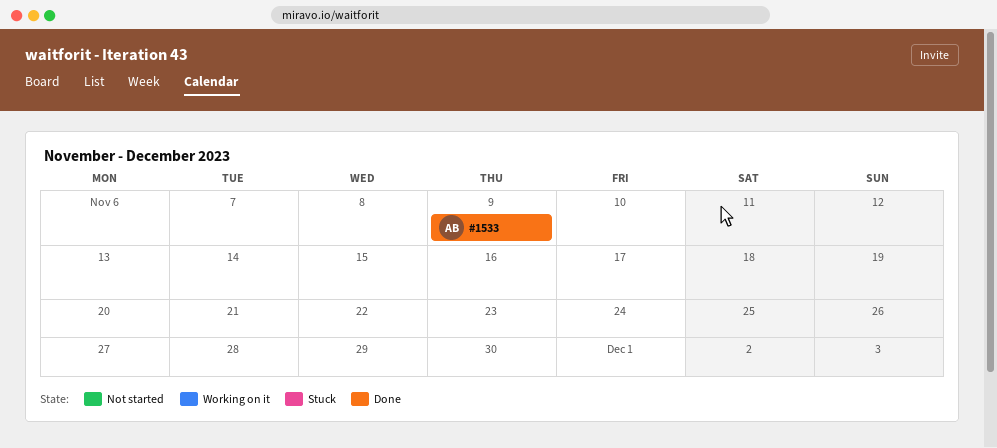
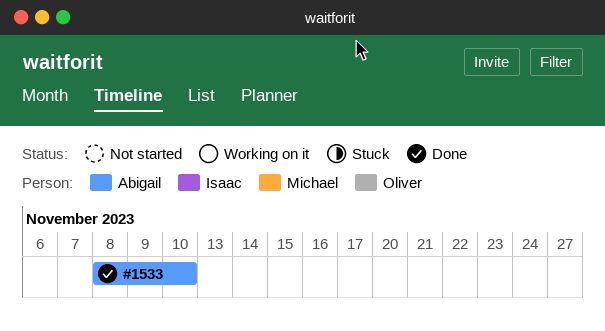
#1533, start: Nov 9 -> Nov 8
#1533, due: Nov 9 -> Nov 10

